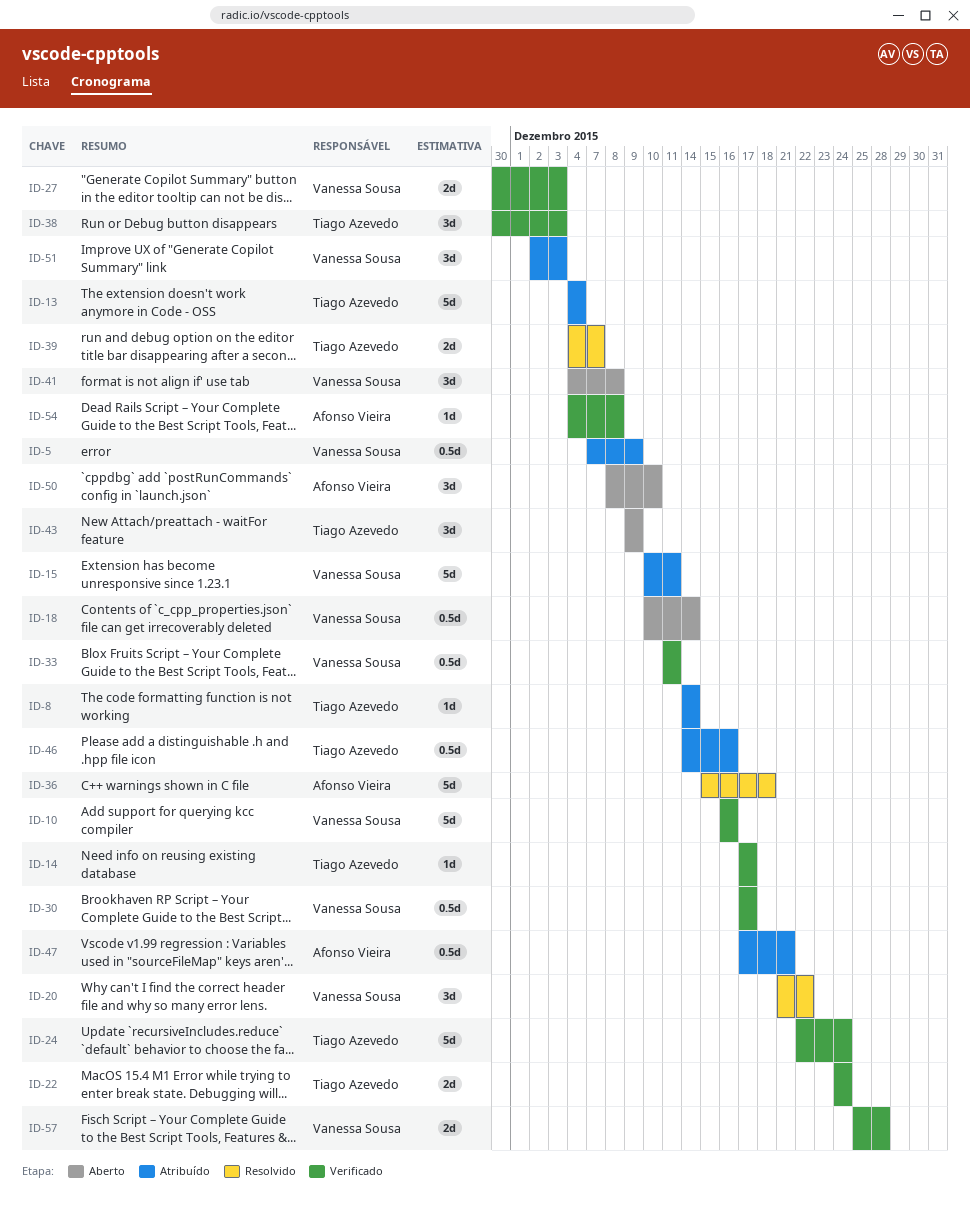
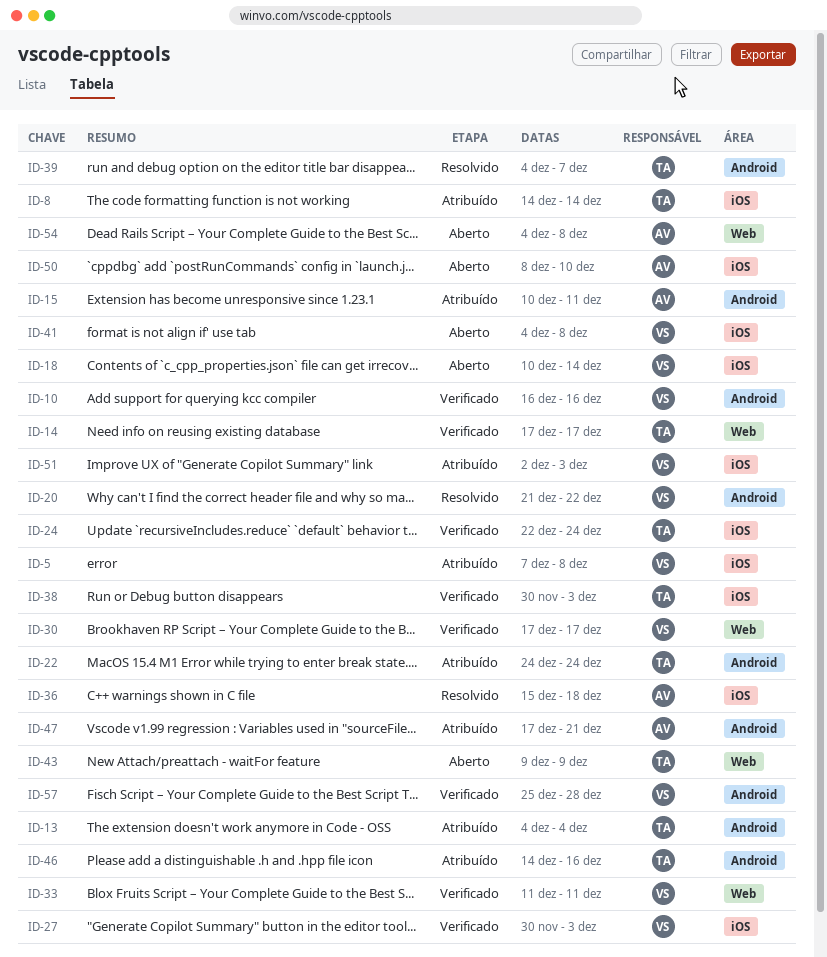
ID-5, due: Dec 9 -> Dec 8
ID-15, owner: Vanessa Sousa -> Afonso Vieira
ID-22, status: Verificado -> Atribuído
ID-54, status: Verificado -> Aberto

